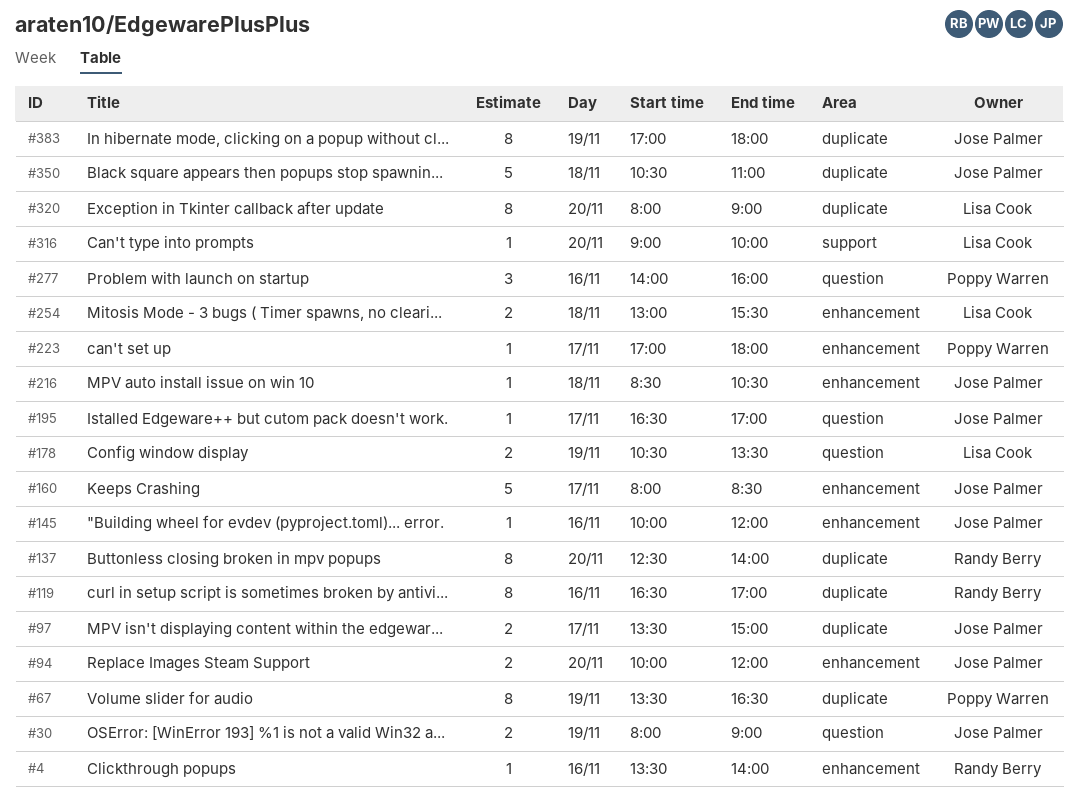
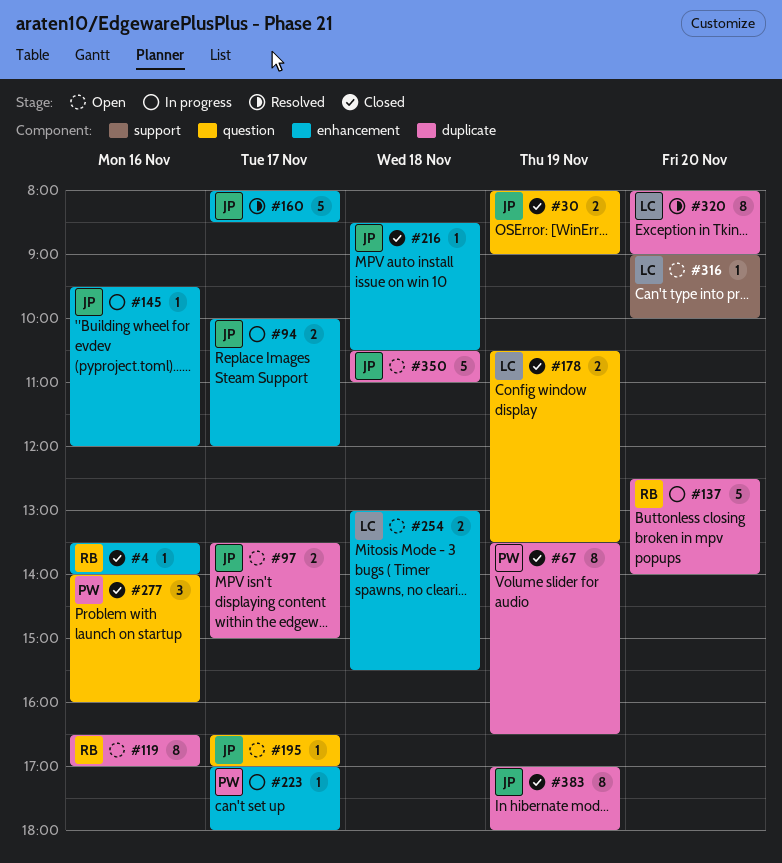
#94, day: Nov 20 -> Nov 17
#137, estimate: 8 -> 5
#145, begins: 10:00 -> 09:30

